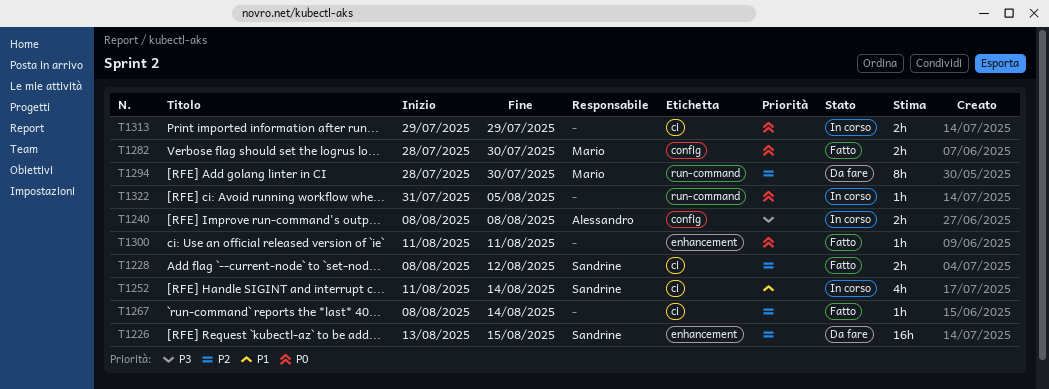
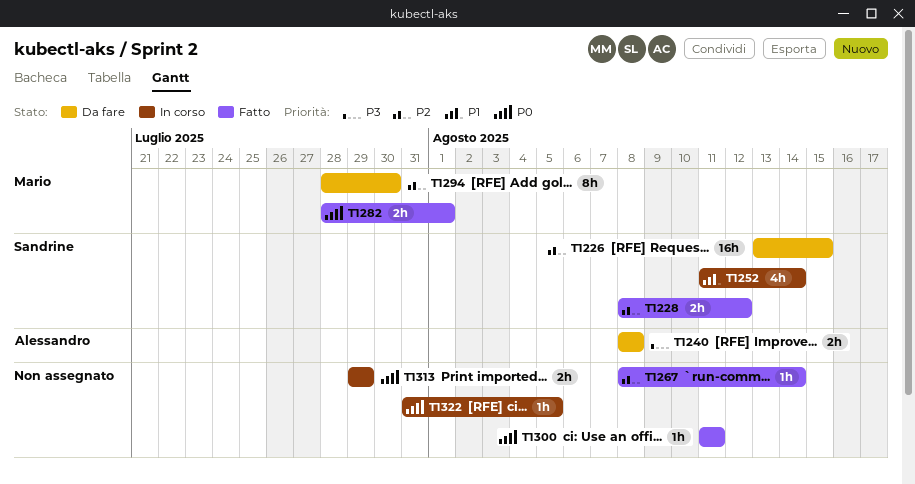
T1240, status: In corso -> Da fare
T1282, due: Jul 30 -> Aug 1

